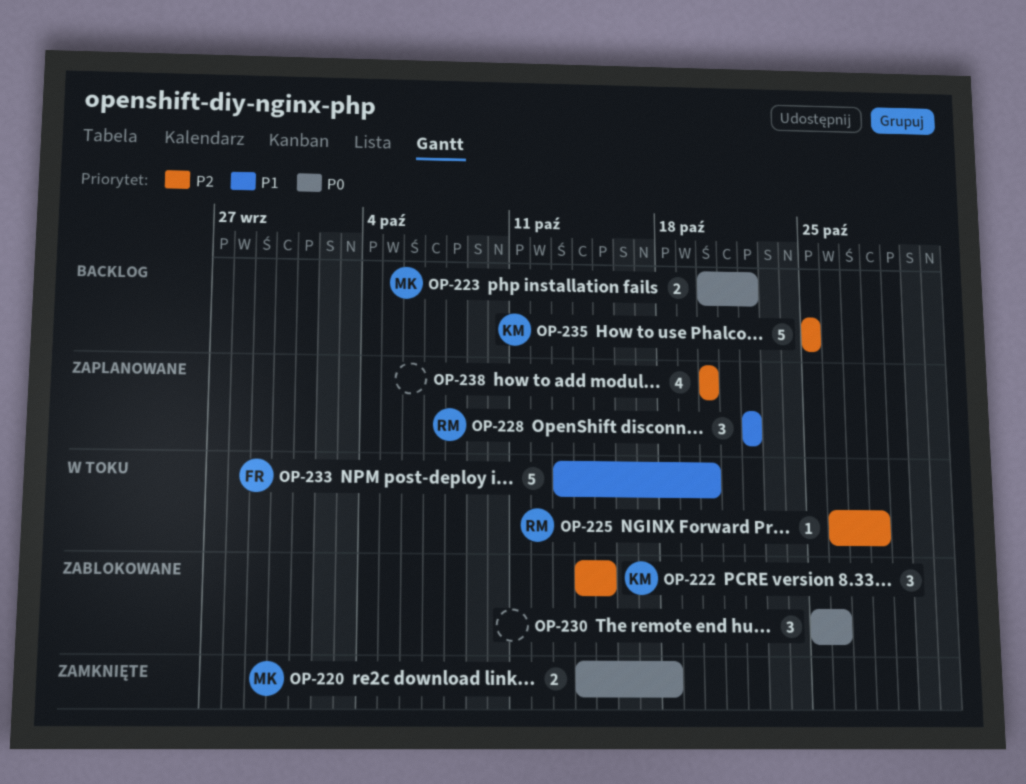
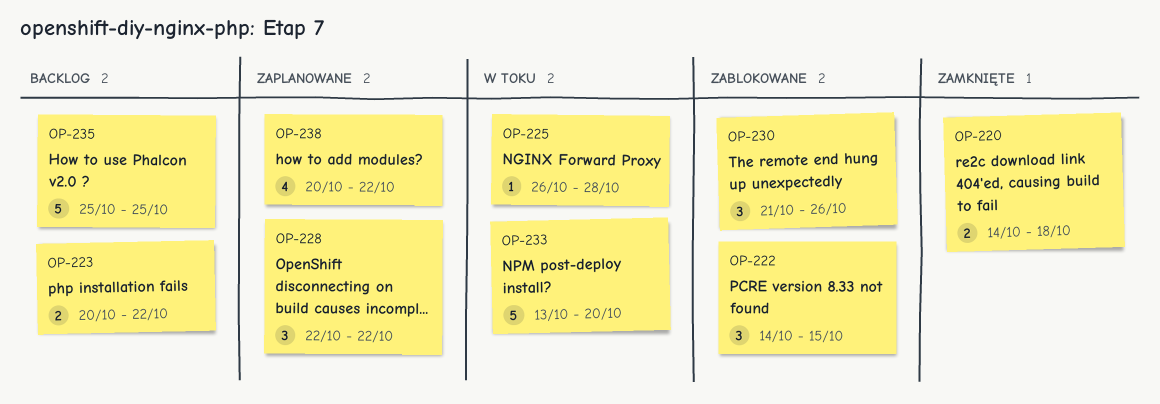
OP-230, start: Oct 25 -> Oct 21
OP-238, due: Oct 20 -> Oct 22

